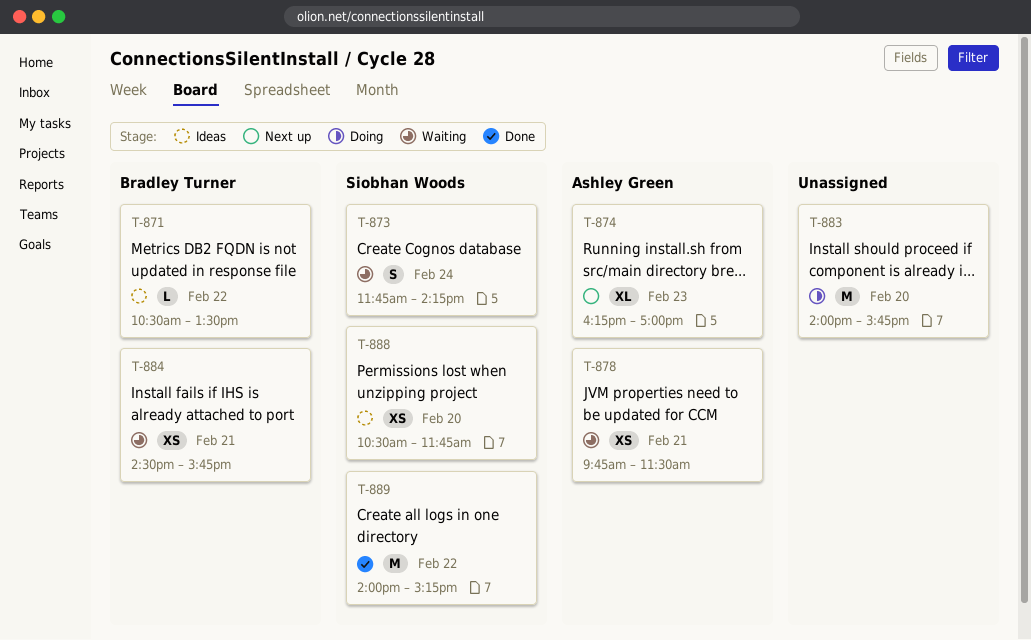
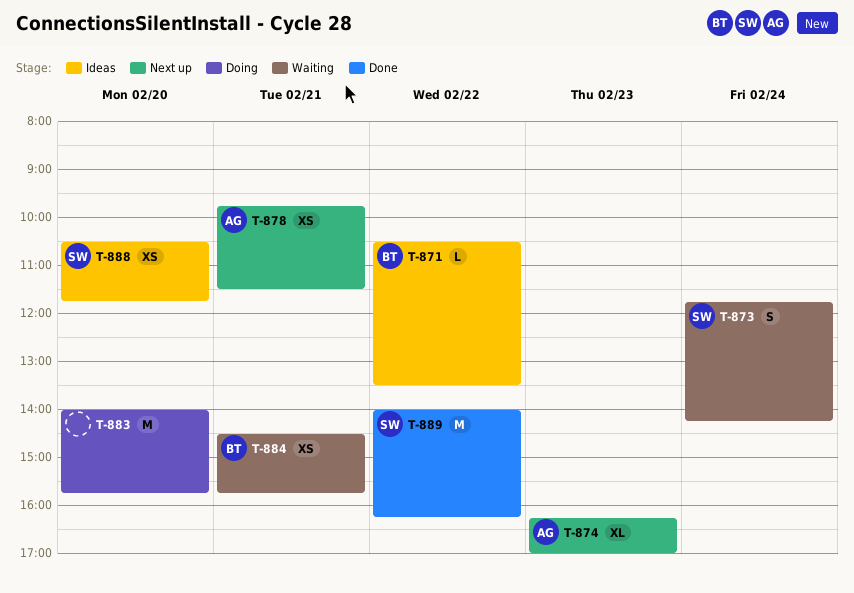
T-878, status: Waiting -> Next up
T-889, ends: 15:15 -> 16:15

